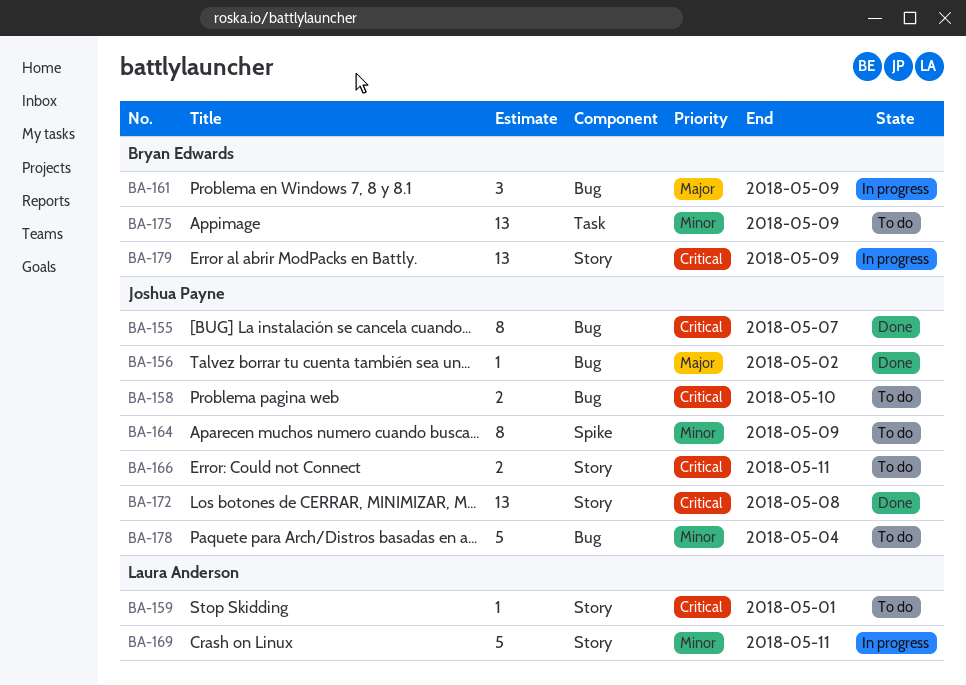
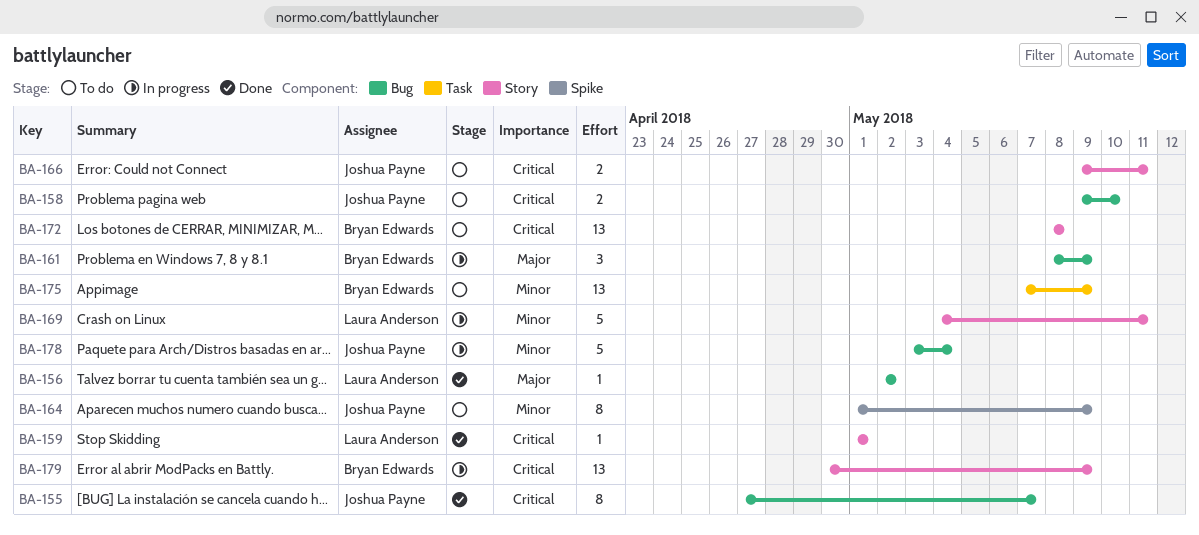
BA-156, owner: Joshua Payne -> Laura Anderson
BA-159, status: To do -> Done
BA-172, status: Done -> To do
BA-172, owner: Joshua Payne -> Bryan Edwards
BA-178, status: To do -> In progress

